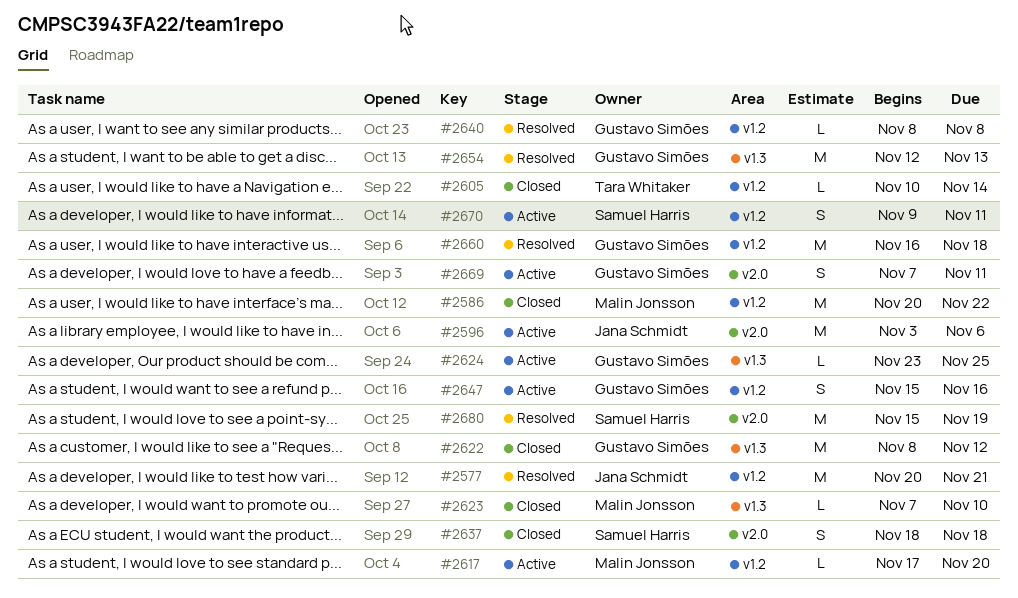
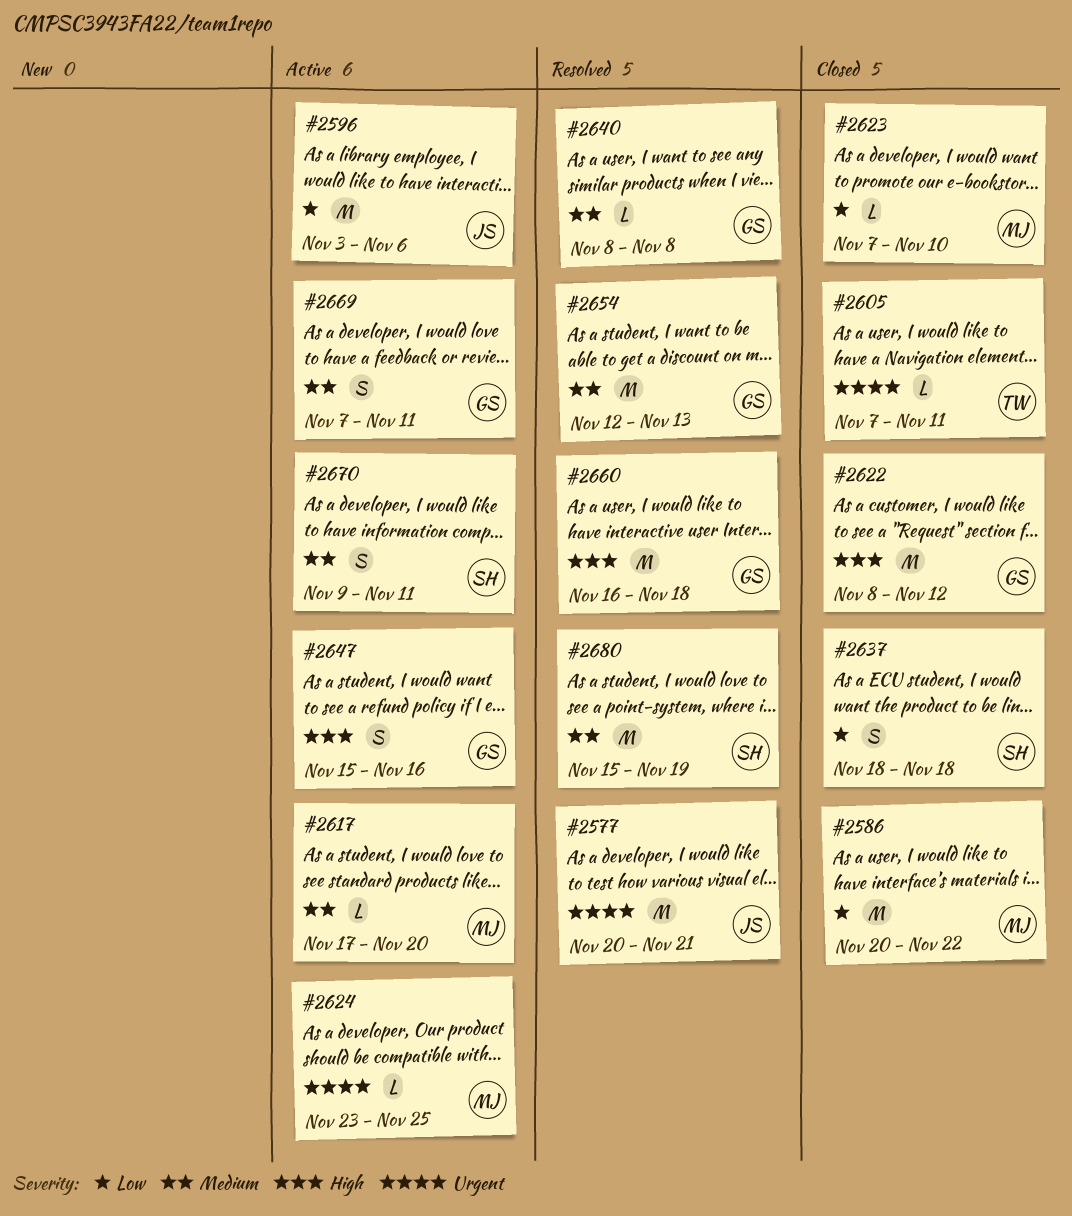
#2605, start: Nov 10 -> Nov 7
#2605, due: Nov 14 -> Nov 11
#2624, owner: Gustavo Simões -> Malin Jonsson

